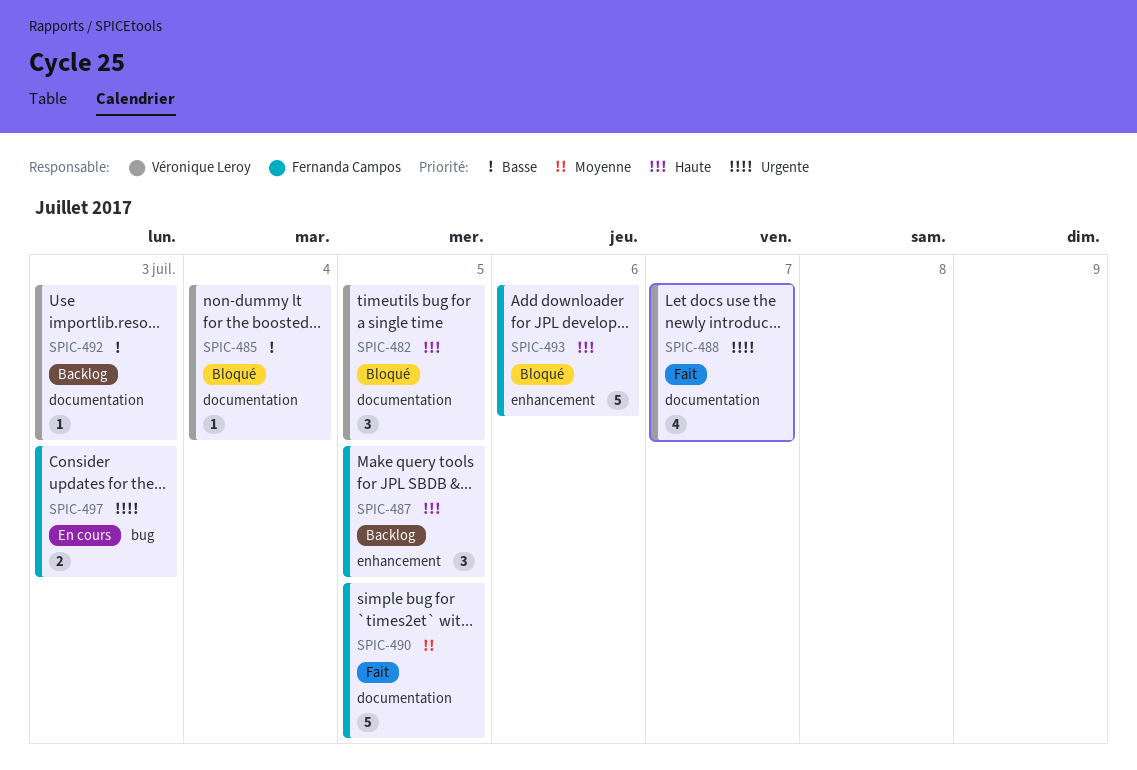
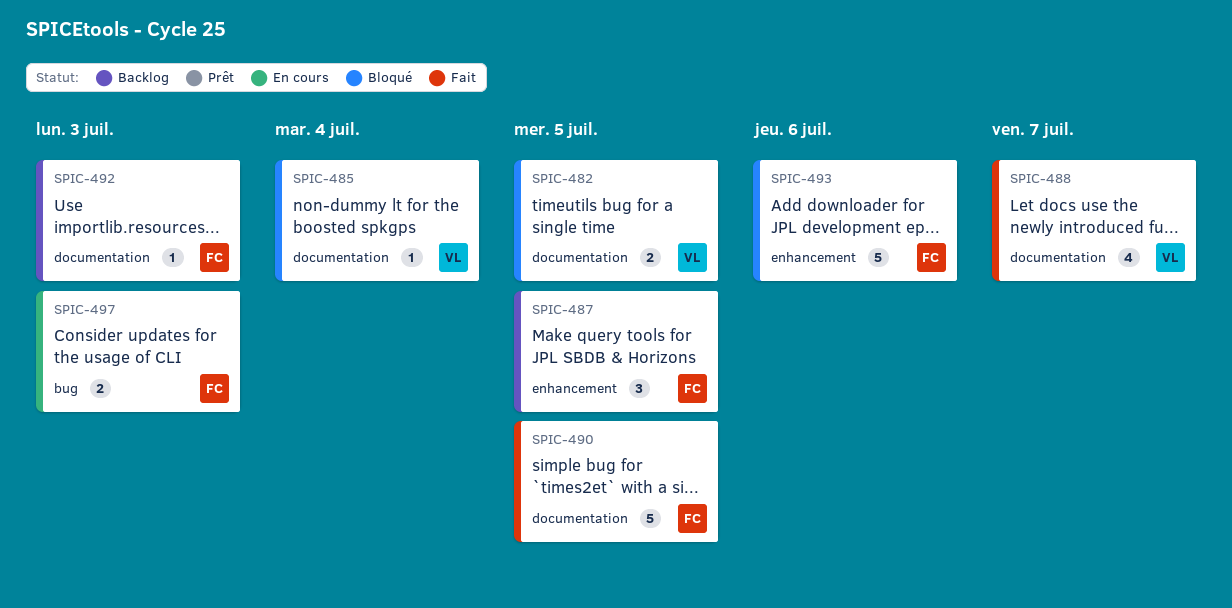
SPIC-482, estimate: 3 -> 2
SPIC-492, owner: Véronique Leroy -> Fernanda Campos

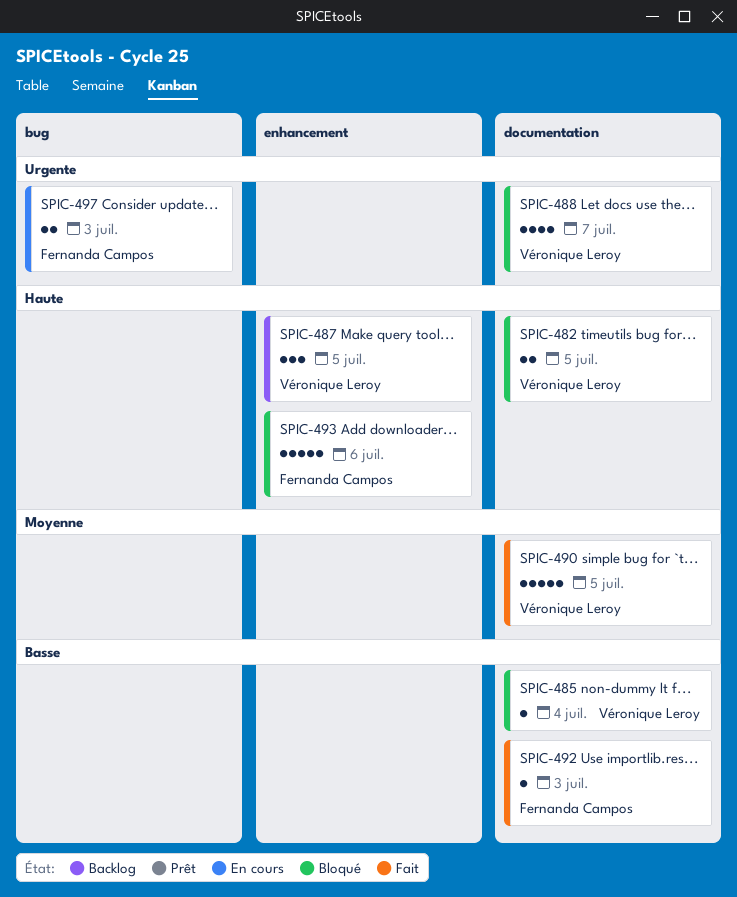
SPIC-487, owner: Fernanda Campos -> Véronique Leroy
SPIC-488, status: Fait -> Bloqué
SPIC-490, owner: Fernanda Campos -> Véronique Leroy
SPIC-492, status: Backlog -> Fait

